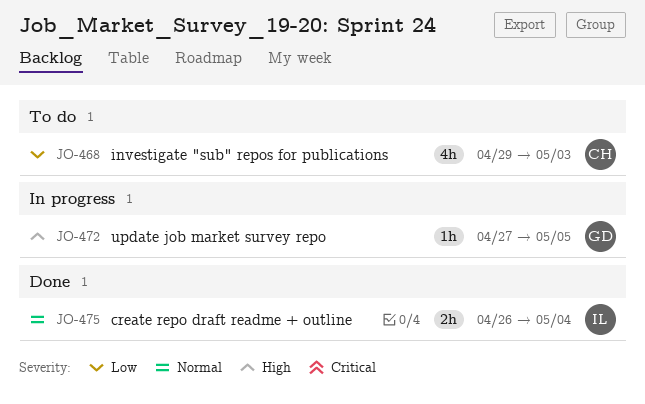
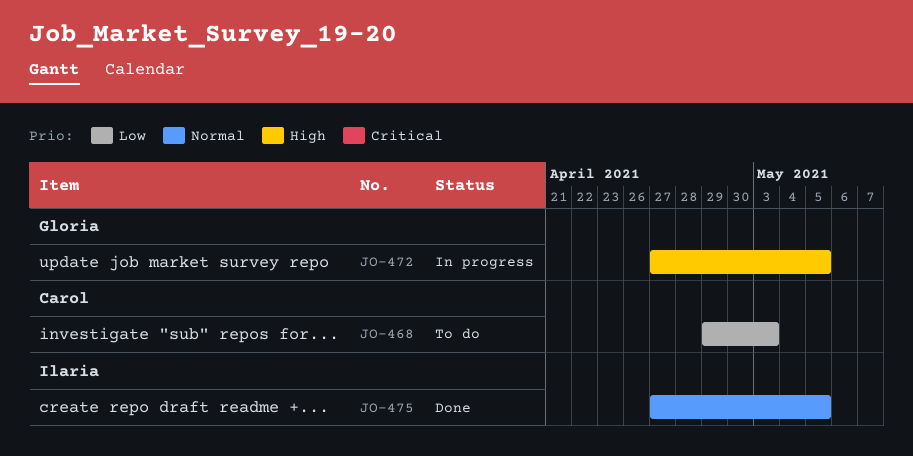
JO-475, start: Apr 26 -> Apr 27
JO-475, due: May 4 -> May 5

